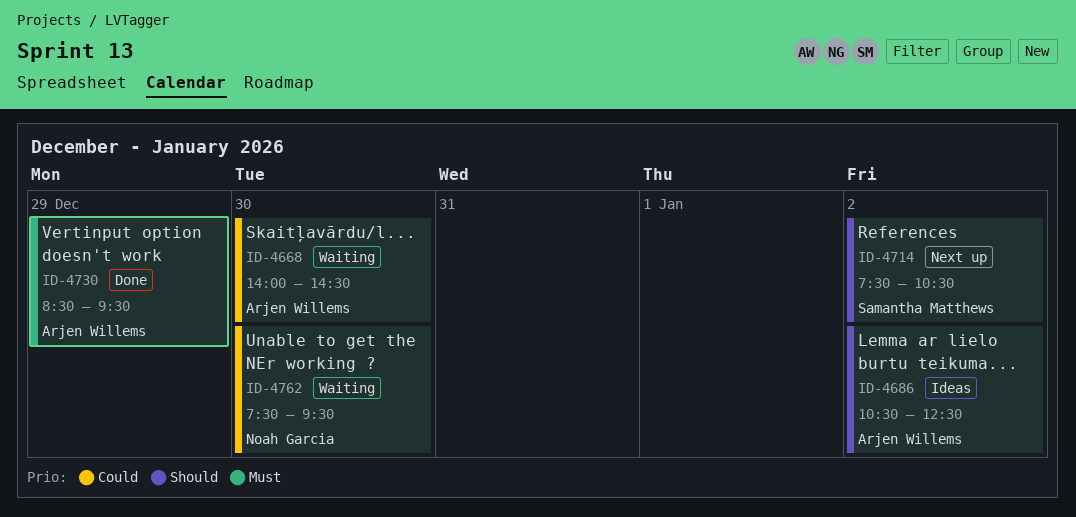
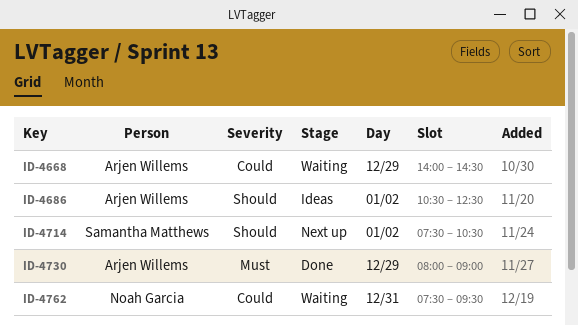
ID-4668, day: Dec 30 -> Dec 29
ID-4730, begins: 08:30 -> 08:00
ID-4730, ends: 09:30 -> 09:00
ID-4762, day: Dec 30 -> Dec 31

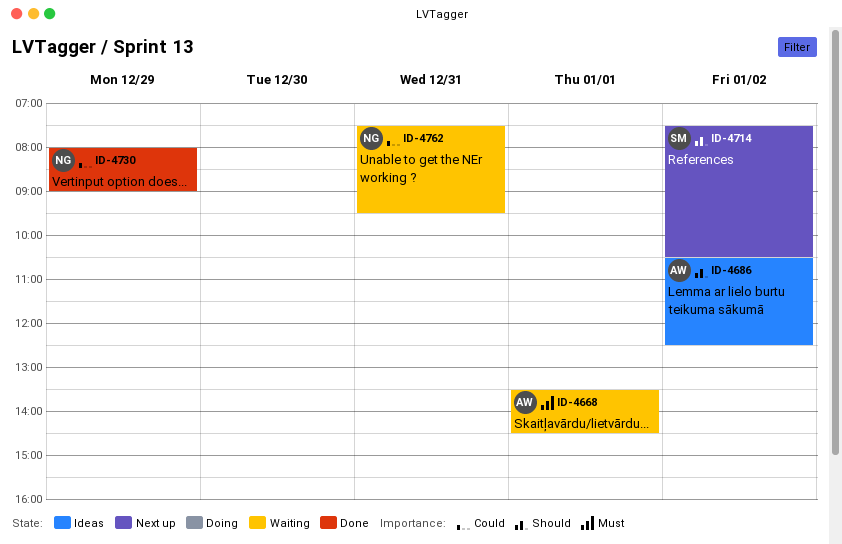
ID-4668, priority: Could -> Must
ID-4668, day: Dec 29 -> Jan 1
ID-4668, begins: 14:00 -> 13:30
ID-4730, owner: Arjen Willems -> Noah Garcia
ID-4730, priority: Must -> Could

